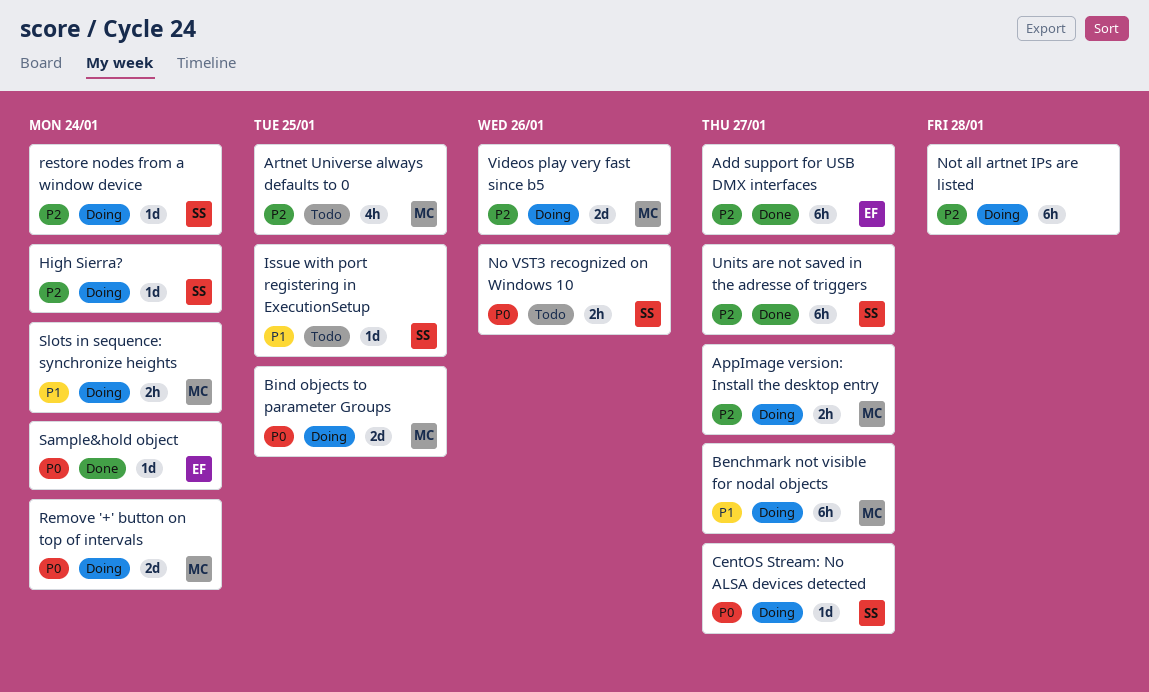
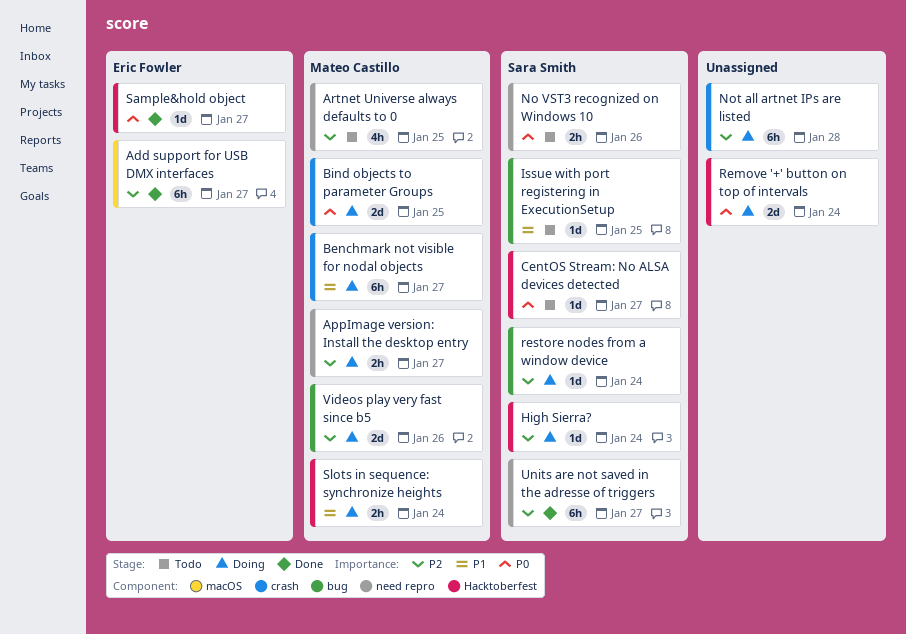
CentOS Stream: No ALSA devices detected, status: Doing -> Todo
Remove '+' button on top of intervals, owner: Mateo Castillo -> none
Sample&hold object, due: Jan 24 -> Jan 27

